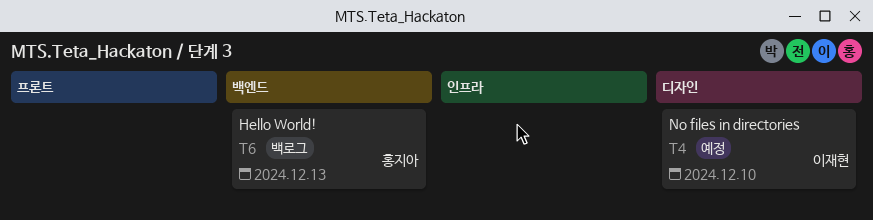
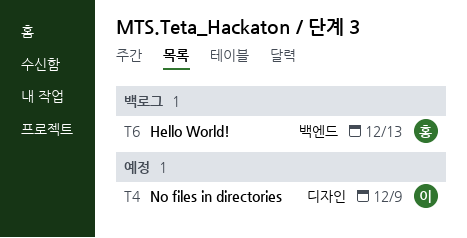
T4, due: Dec 10 -> Dec 9

